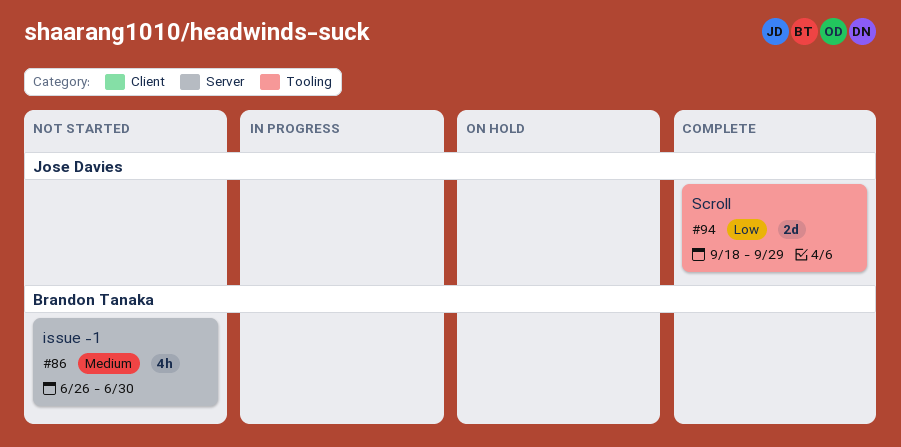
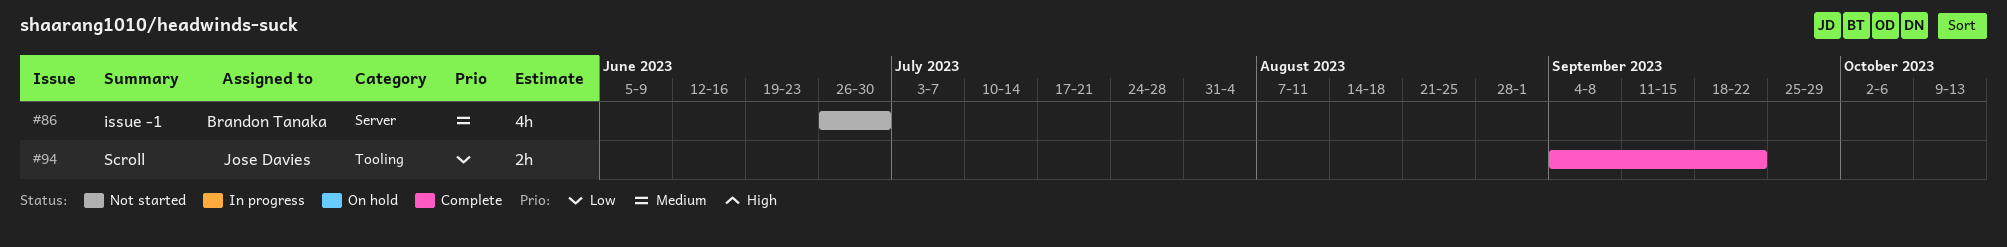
#94, estimate: 2d -> 2h
#94, start: Sep 18 -> Sep 4
#94, due: Sep 29 -> Sep 22

